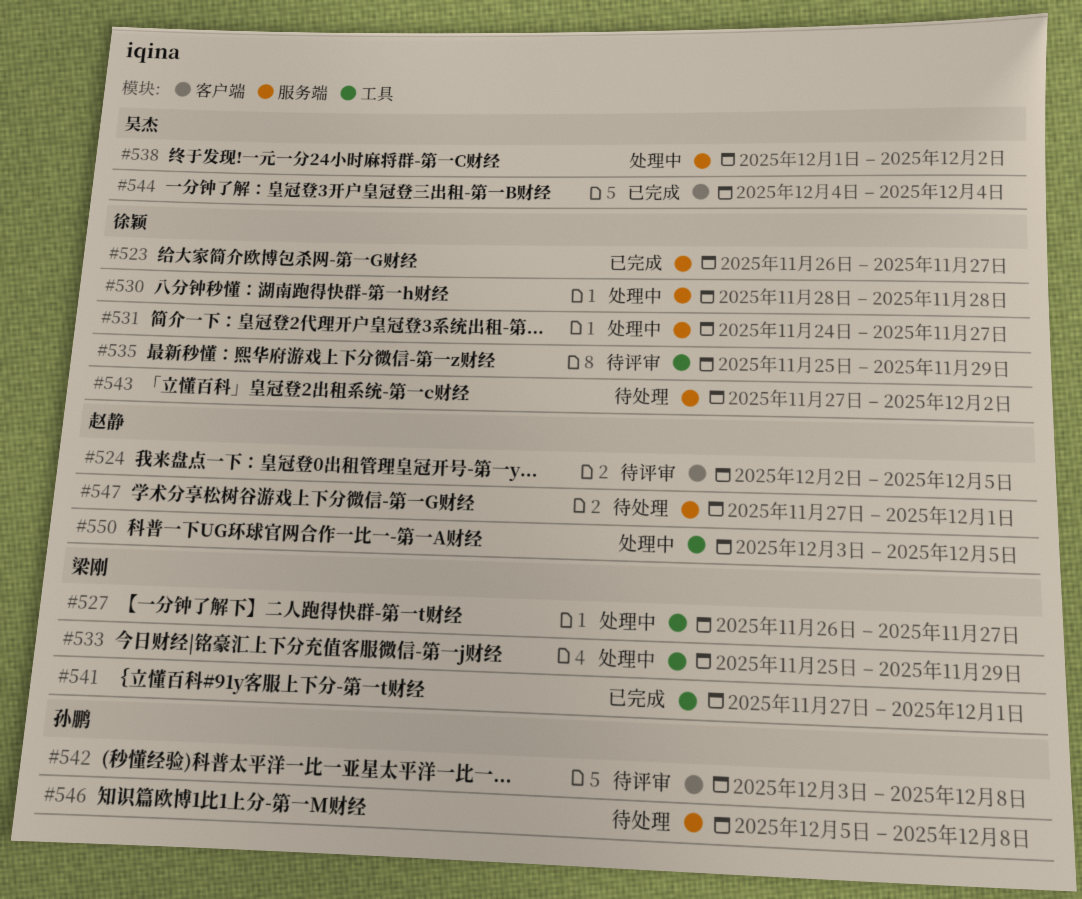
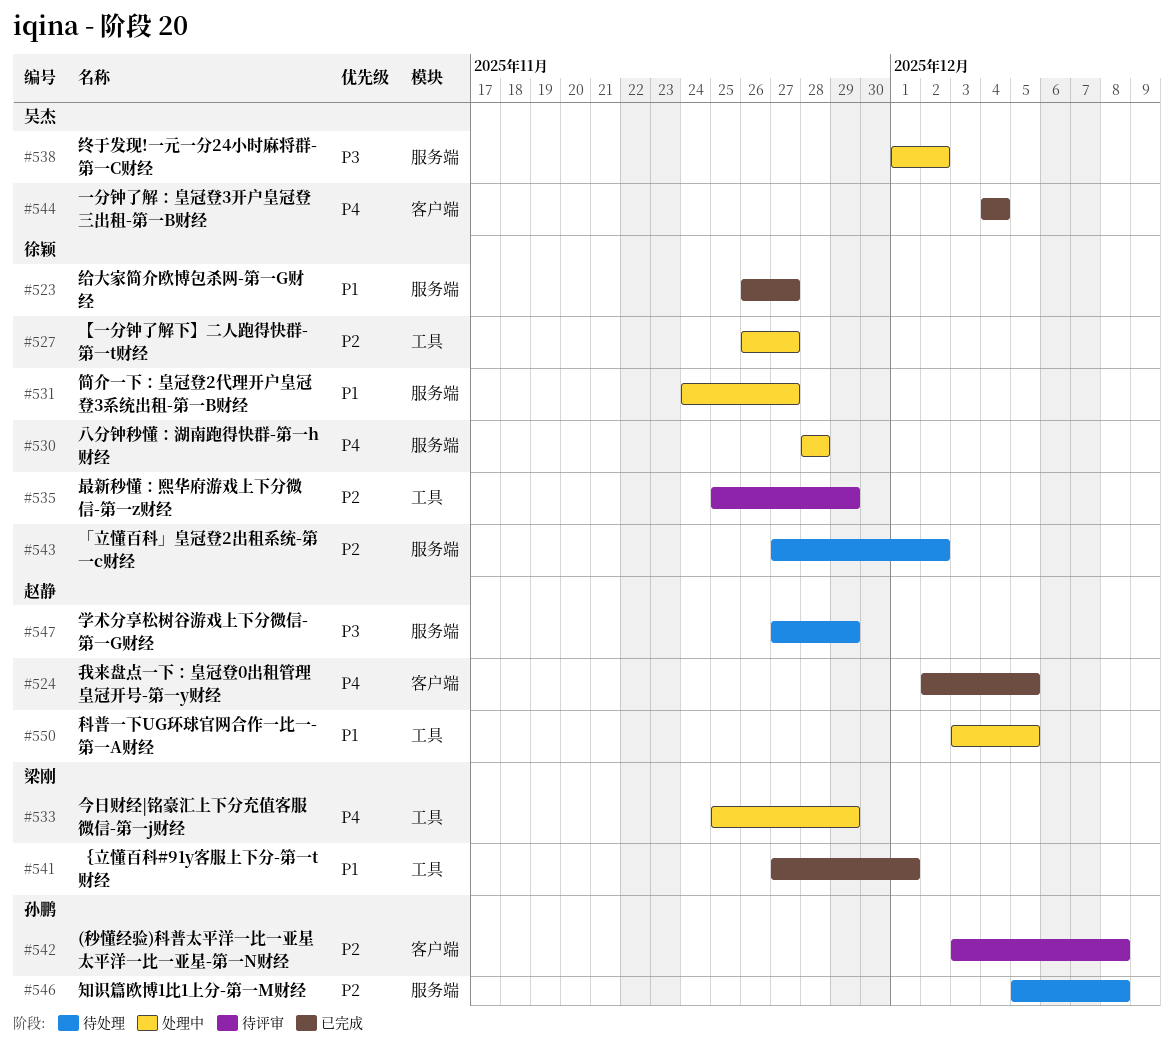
#524, status: 待评审 -> 已完成
#527, owner: 梁刚 -> 徐颖
#547, due: Dec 1 -> Nov 29

